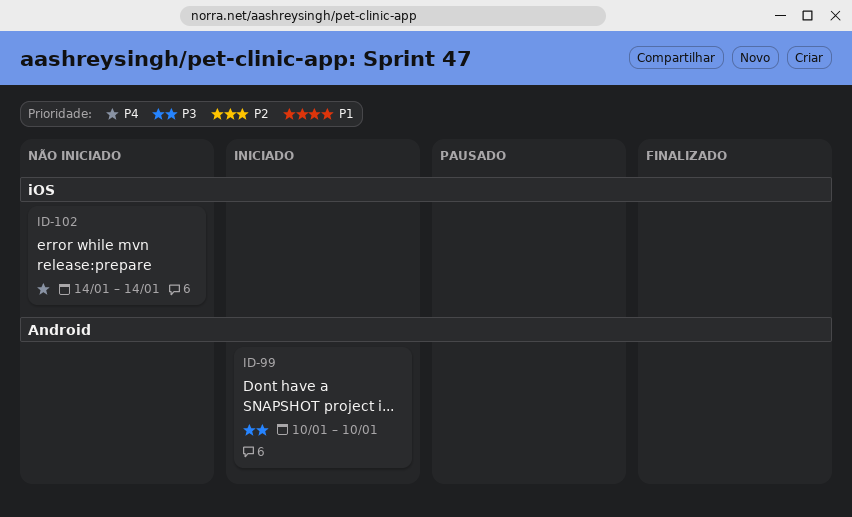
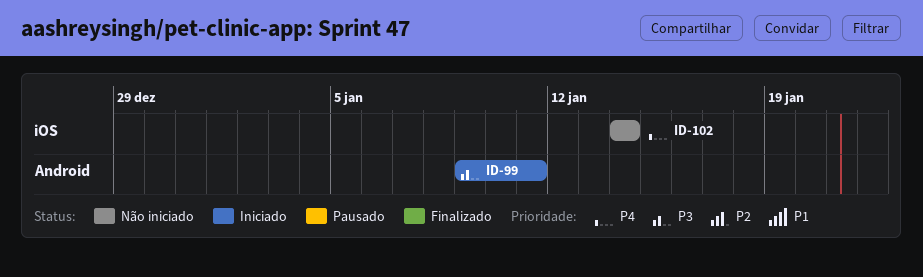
ID-99, start: Jan 10 -> Jan 9
ID-99, due: Jan 10 -> Jan 11

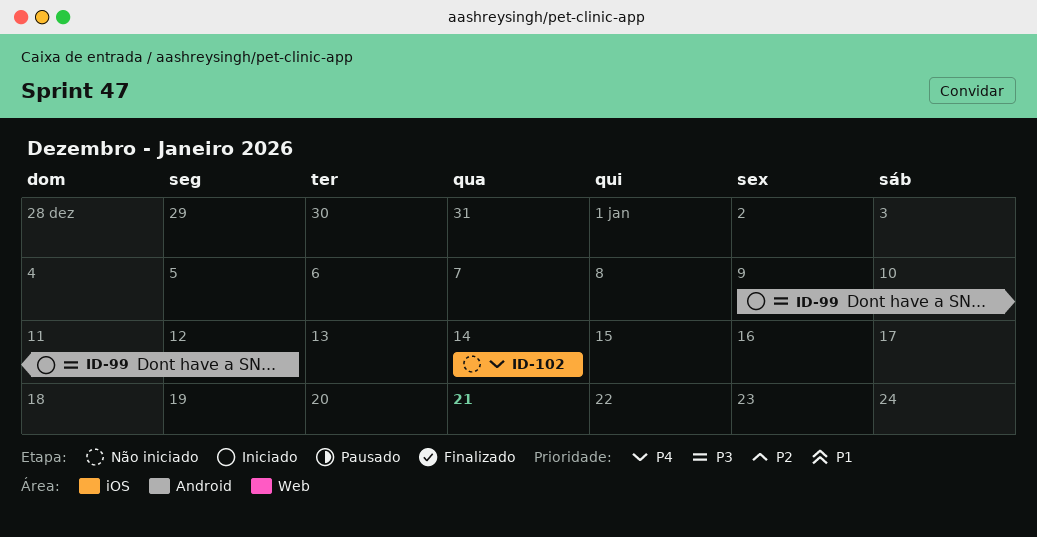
ID-99, due: Jan 11 -> Jan 12

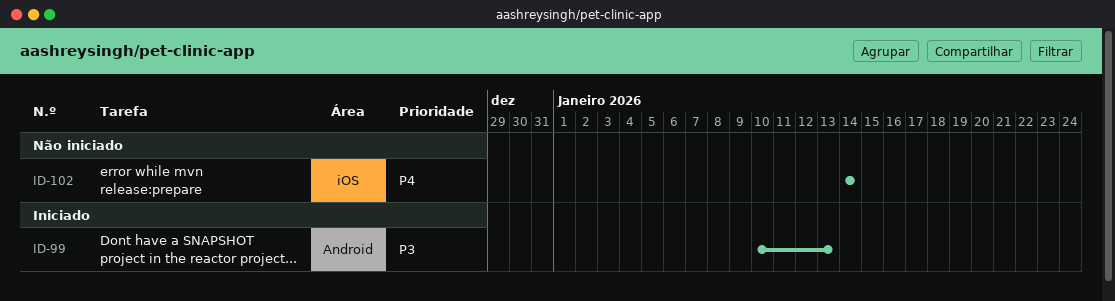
ID-99, start: Jan 9 -> Jan 10
ID-99, due: Jan 12 -> Jan 13

